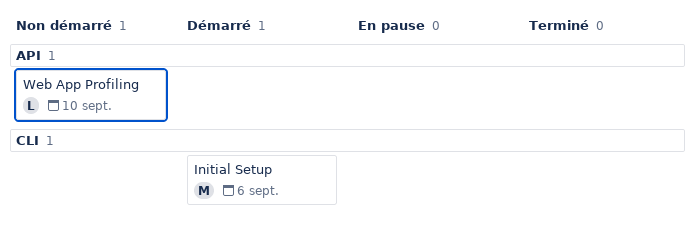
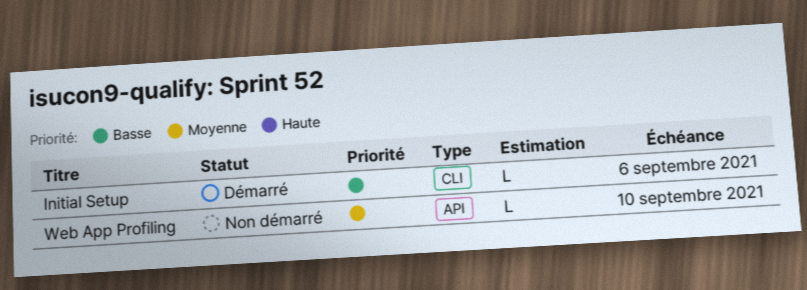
Initial Setup, estimate: M -> L

